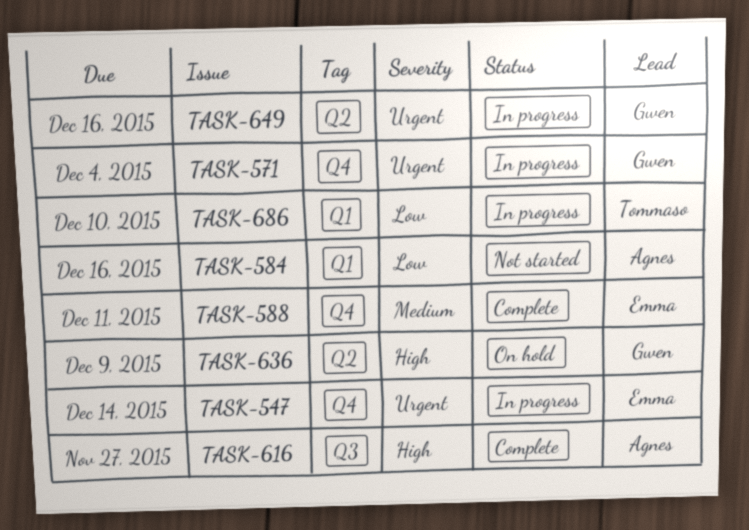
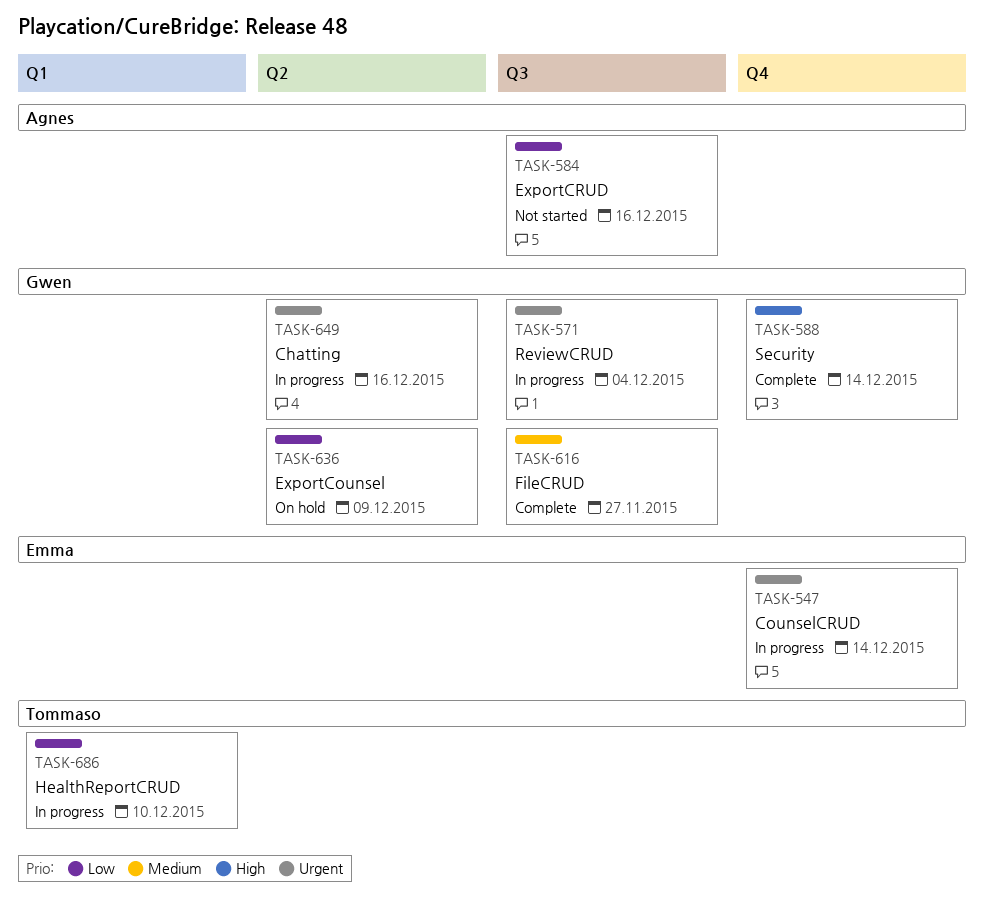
TASK-571, label: Q4 -> Q3
TASK-584, label: Q1 -> Q3
TASK-588, owner: Emma -> Gwen
TASK-588, priority: Medium -> High
TASK-588, due: Dec 11 -> Dec 14
TASK-616, owner: Agnes -> Gwen
TASK-616, priority: High -> Medium
TASK-636, priority: High -> Low

